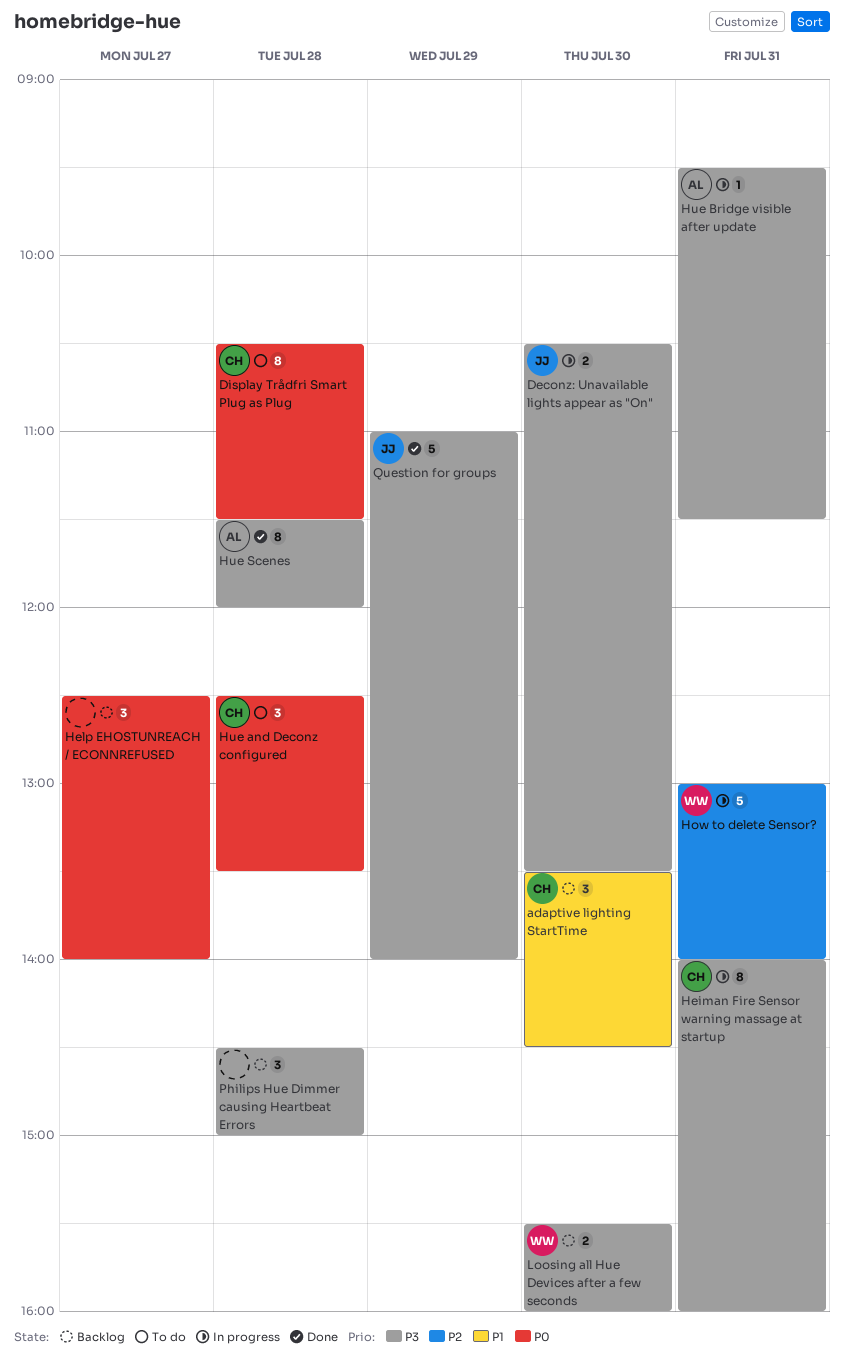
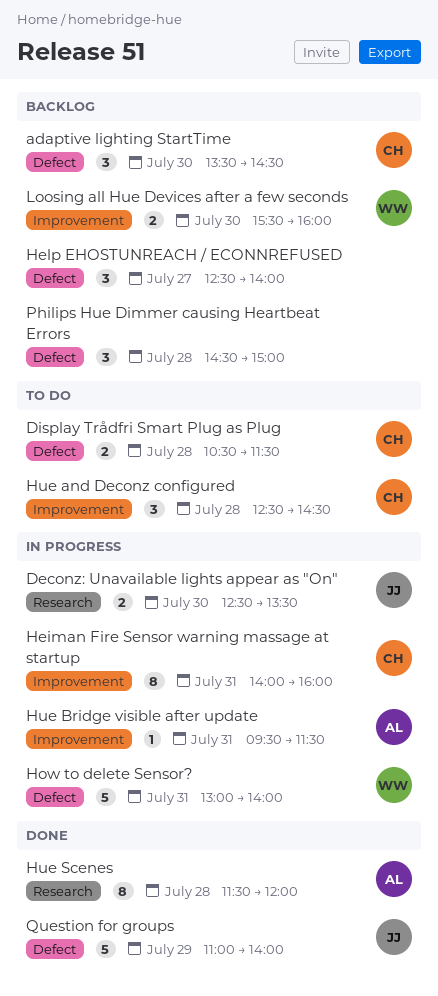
Deconz: Unavailable lights appear as "On", begins: 10:30 -> 12:30
Display Trådfri Smart Plug as Plug, estimate: 8 -> 2
Hue and Deconz configured, ends: 13:30 -> 14:30

